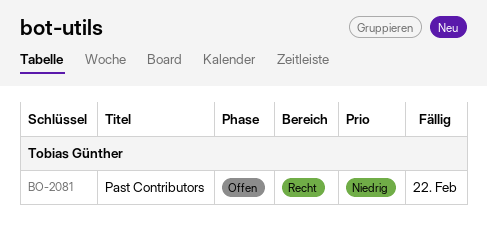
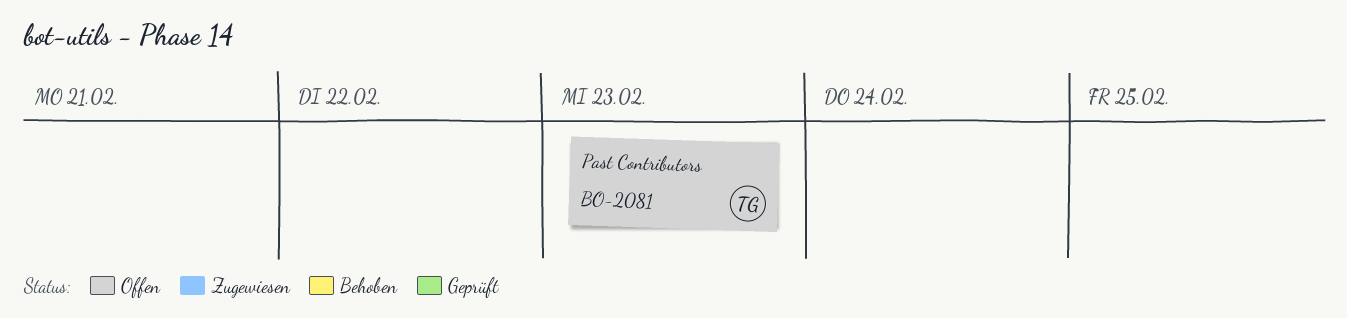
BO-2081, due: Feb 22 -> Feb 23

